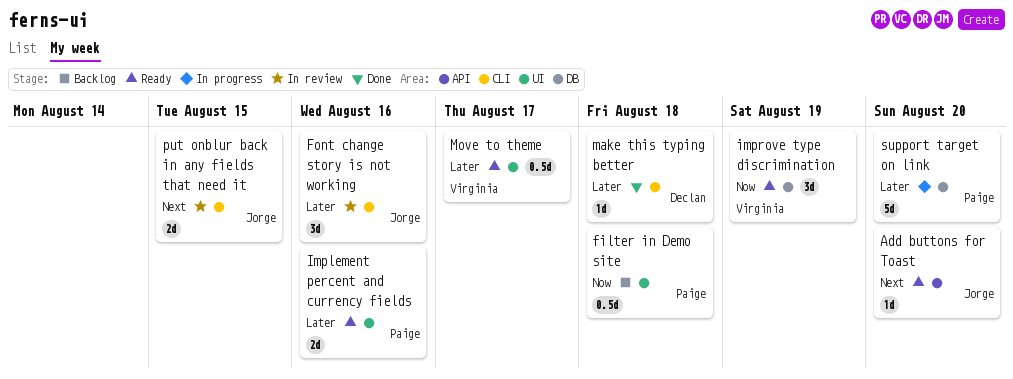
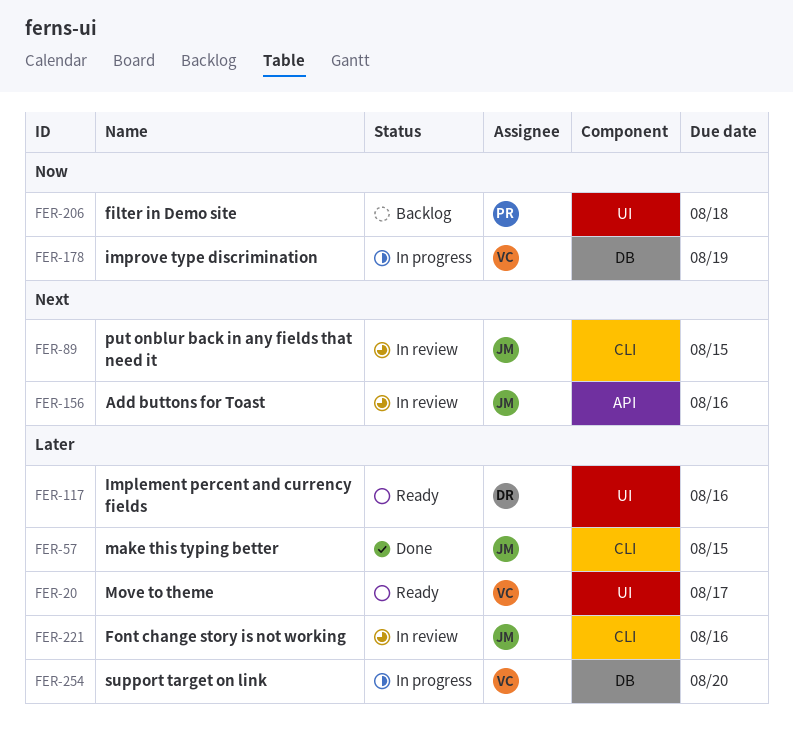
Add buttons for Toast, status: Ready -> In review
Add buttons for Toast, due: Aug 20 -> Aug 16
Implement percent and currency fields, owner: Paige -> Declan
improve type discrimination, status: Ready -> In progress
make this typing better, owner: Declan -> Jorge
make this typing better, due: Aug 18 -> Aug 15
support target on link, owner: Paige -> Virginia

